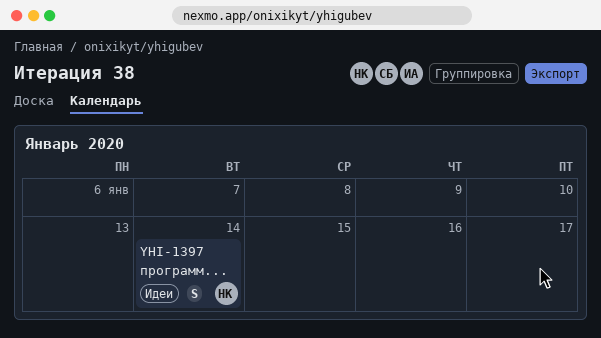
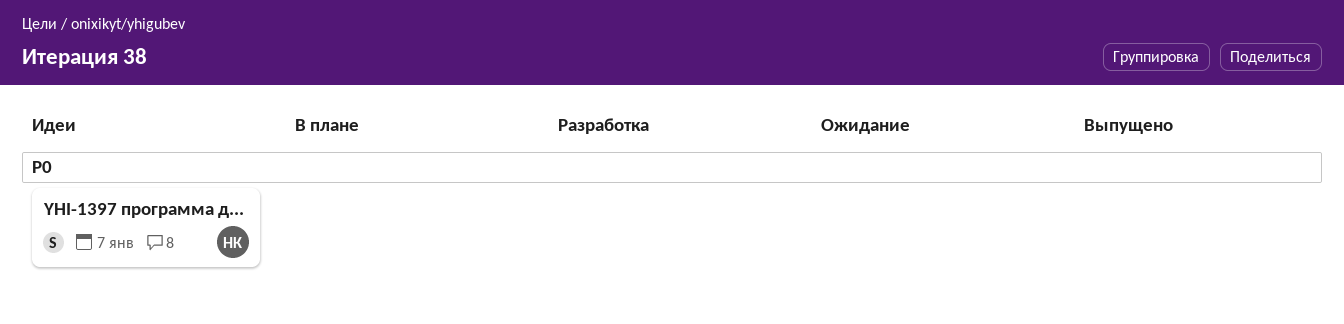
YHI-1397, due: Jan 14 -> Jan 7

